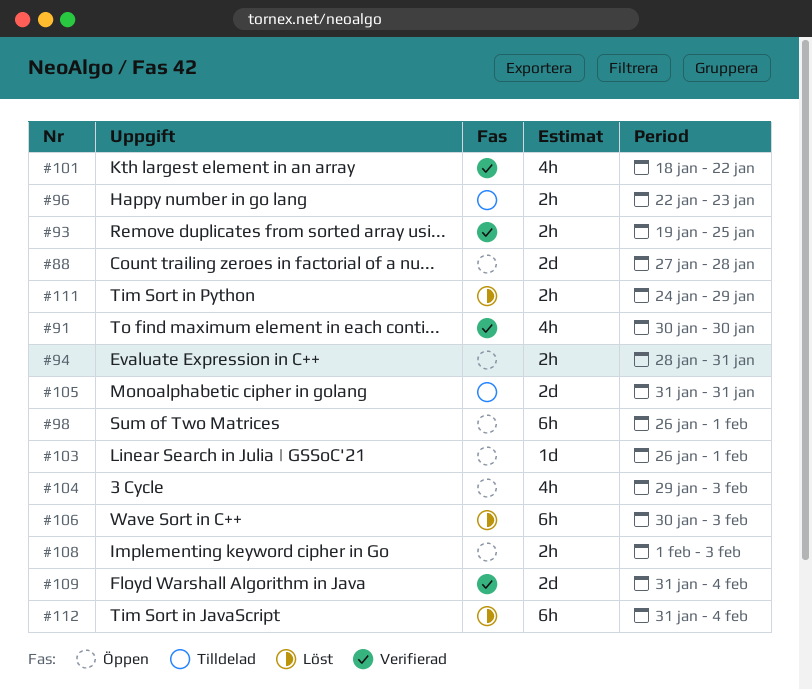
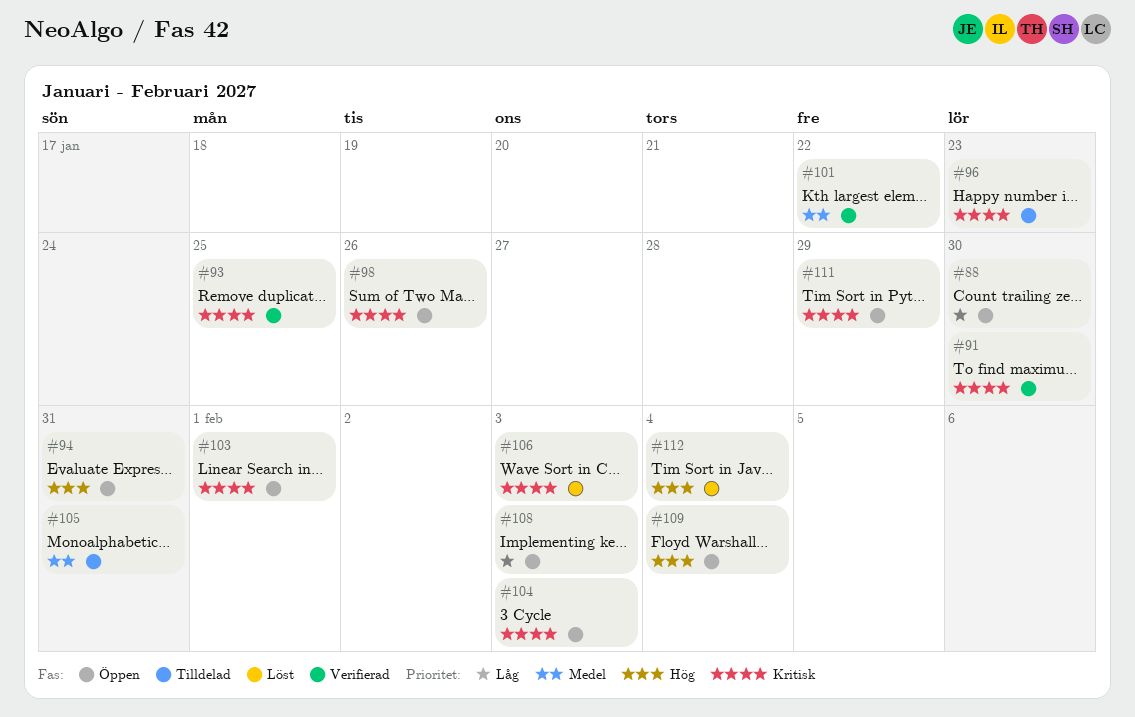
#88, due: Jan 28 -> Jan 30
#98, due: Feb 1 -> Jan 26
#109, status: Verifierad -> Öppen
#111, status: Löst -> Öppen

